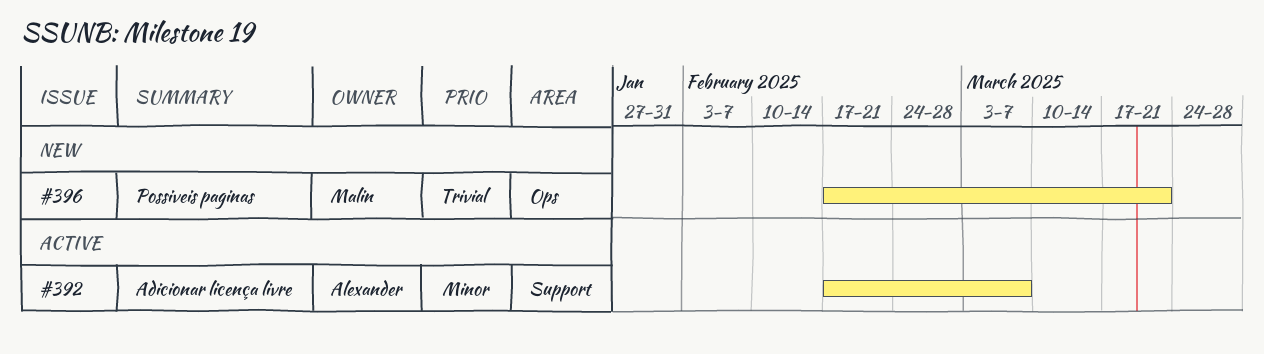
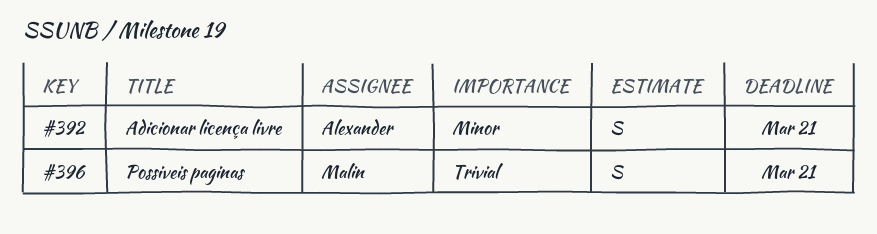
#392, due: Mar 7 -> Mar 21

